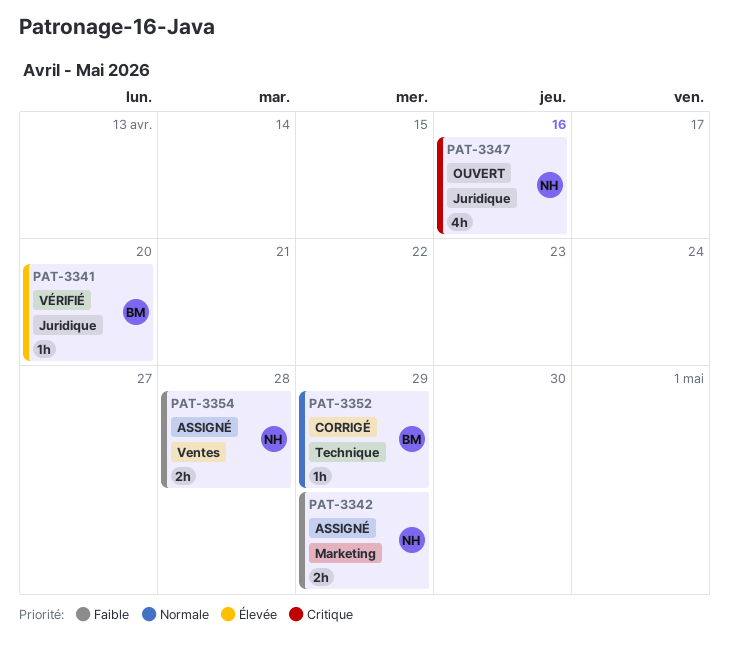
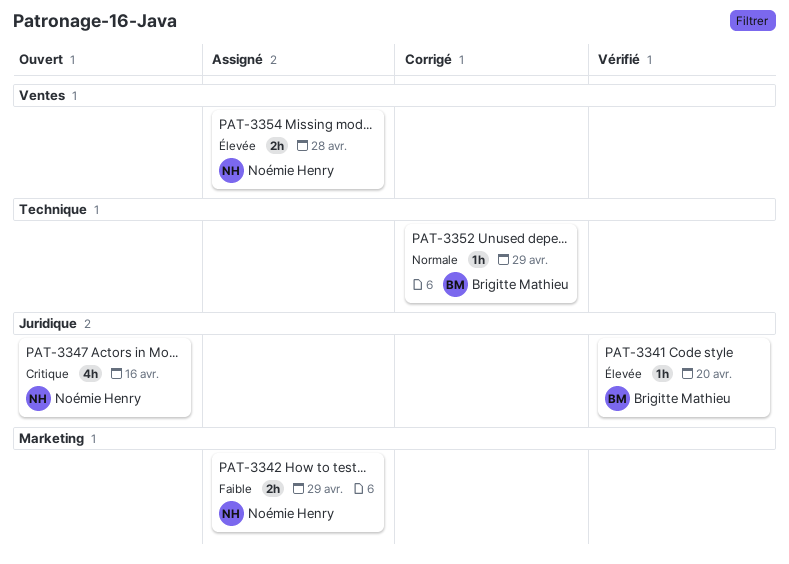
PAT-3354, priority: Faible -> Élevée

